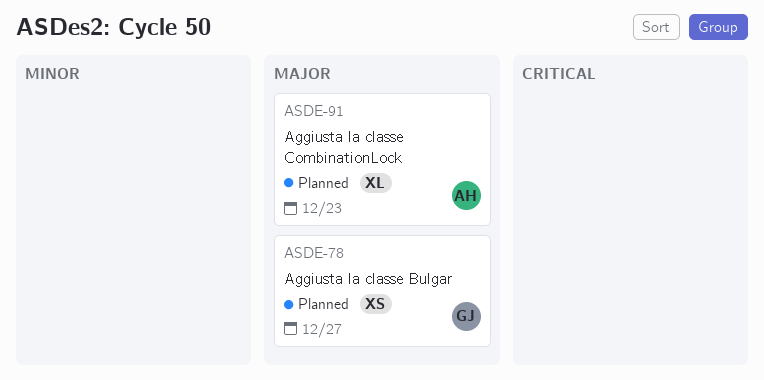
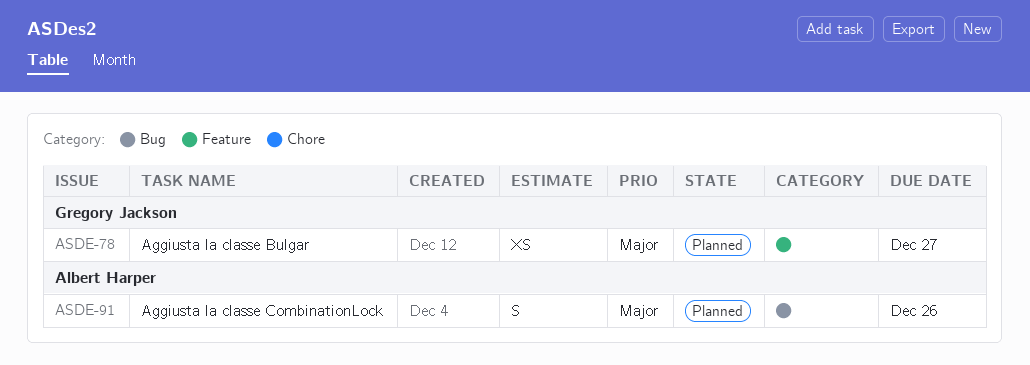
ASDE-91, estimate: XL -> S
ASDE-91, due: Dec 23 -> Dec 26

